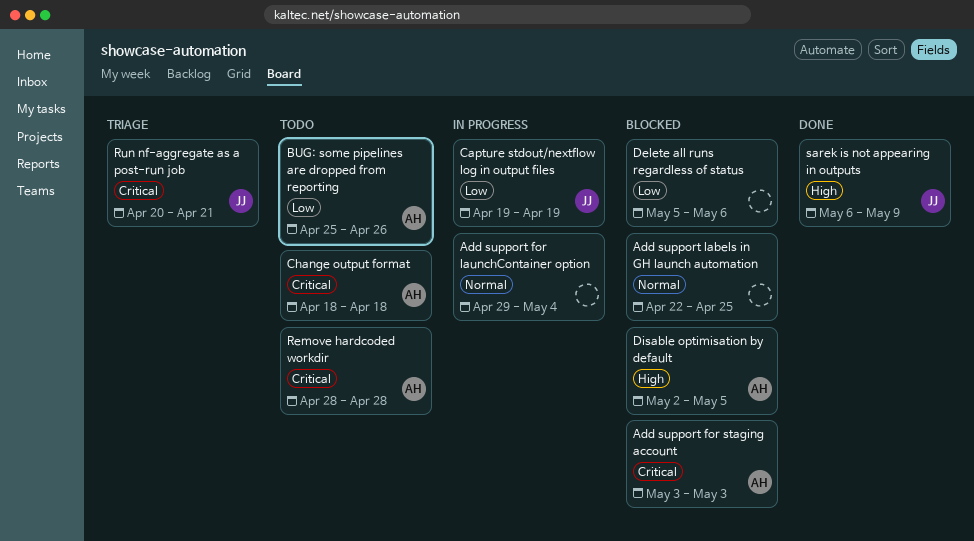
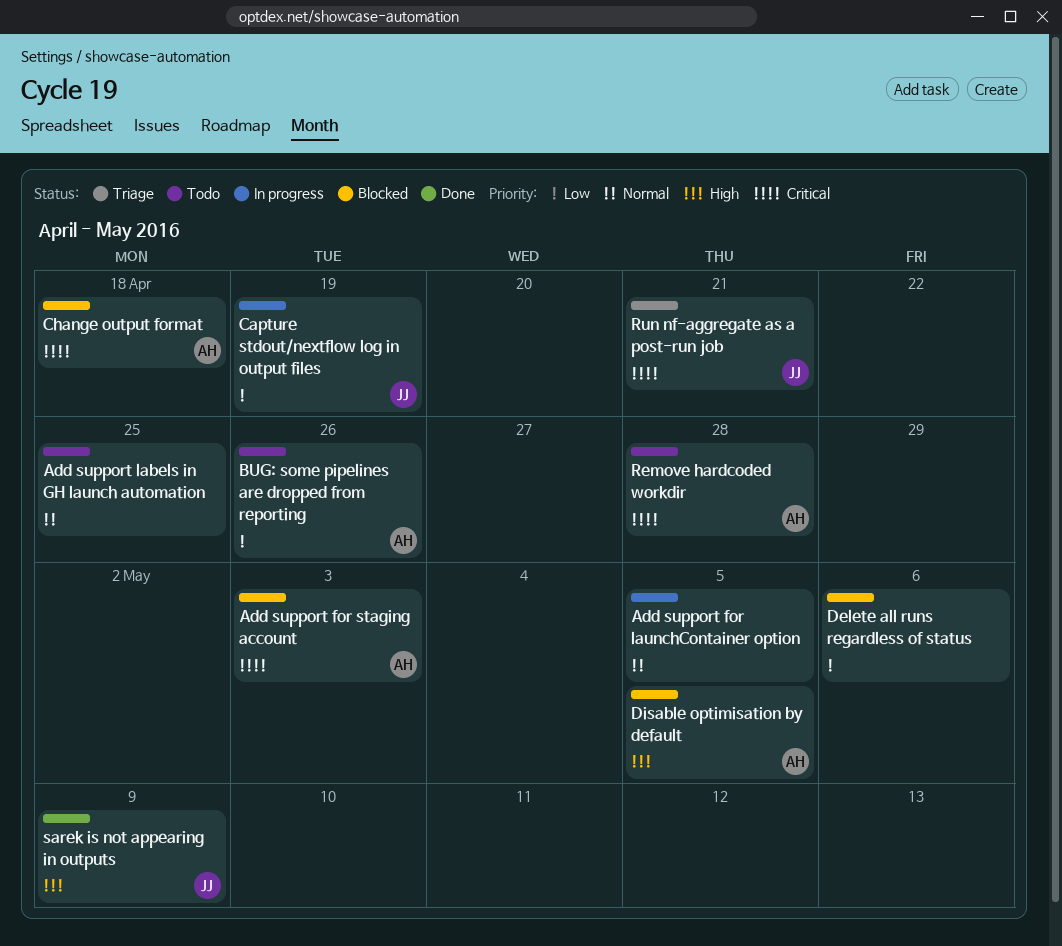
Add support for launchContainer option, due: May 4 -> May 5
Add support labels in GH launch automation, status: Blocked -> Todo
Change output format, status: Todo -> Blocked

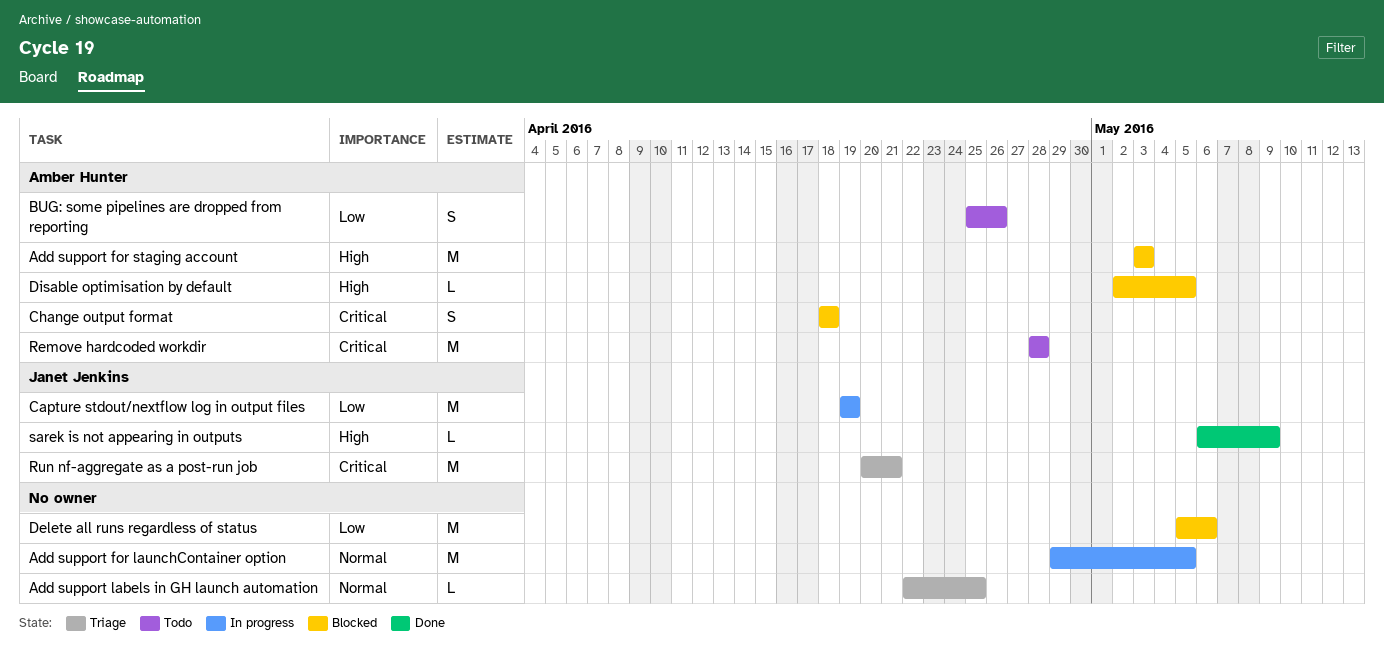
Add support for staging account, priority: Critical -> High
Add support labels in GH launch automation, status: Todo -> Triage

